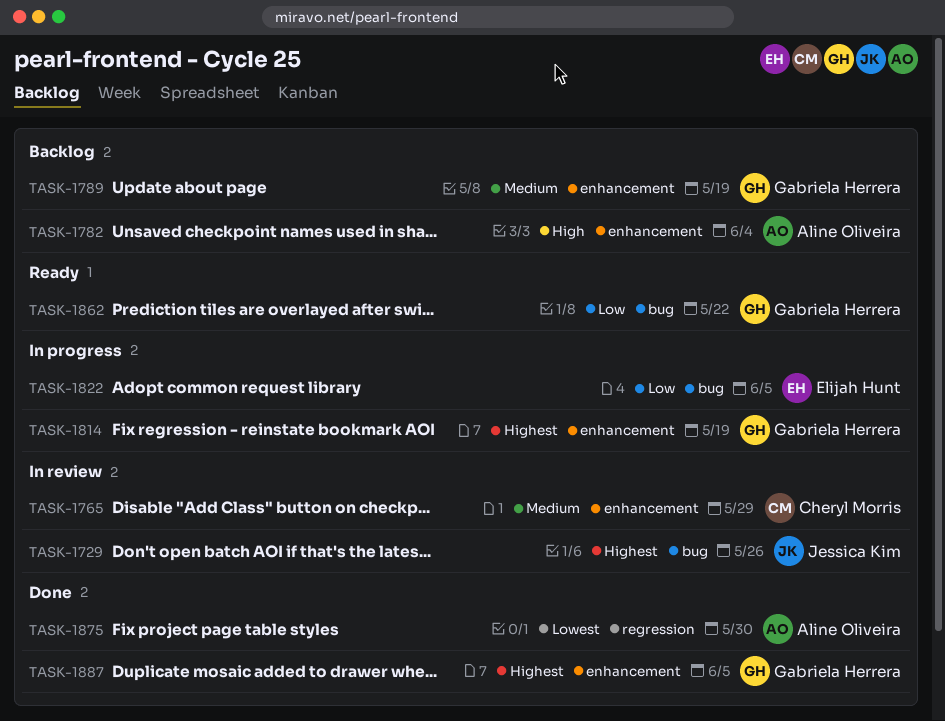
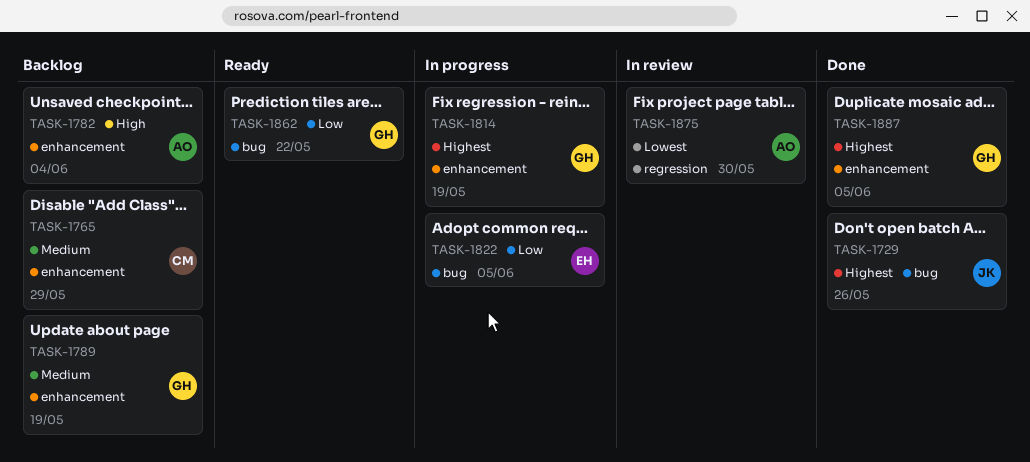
TASK-1729, status: In review -> Done
TASK-1765, status: In review -> Backlog
TASK-1875, status: Done -> In review

